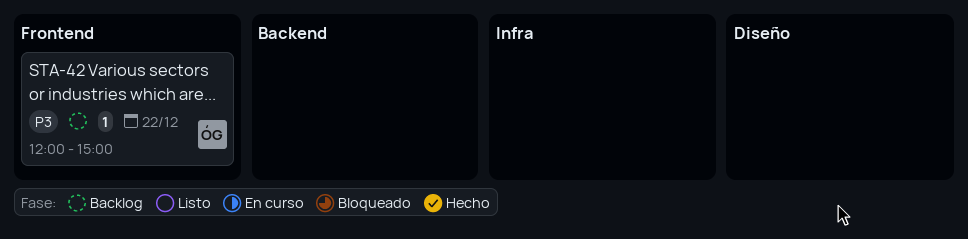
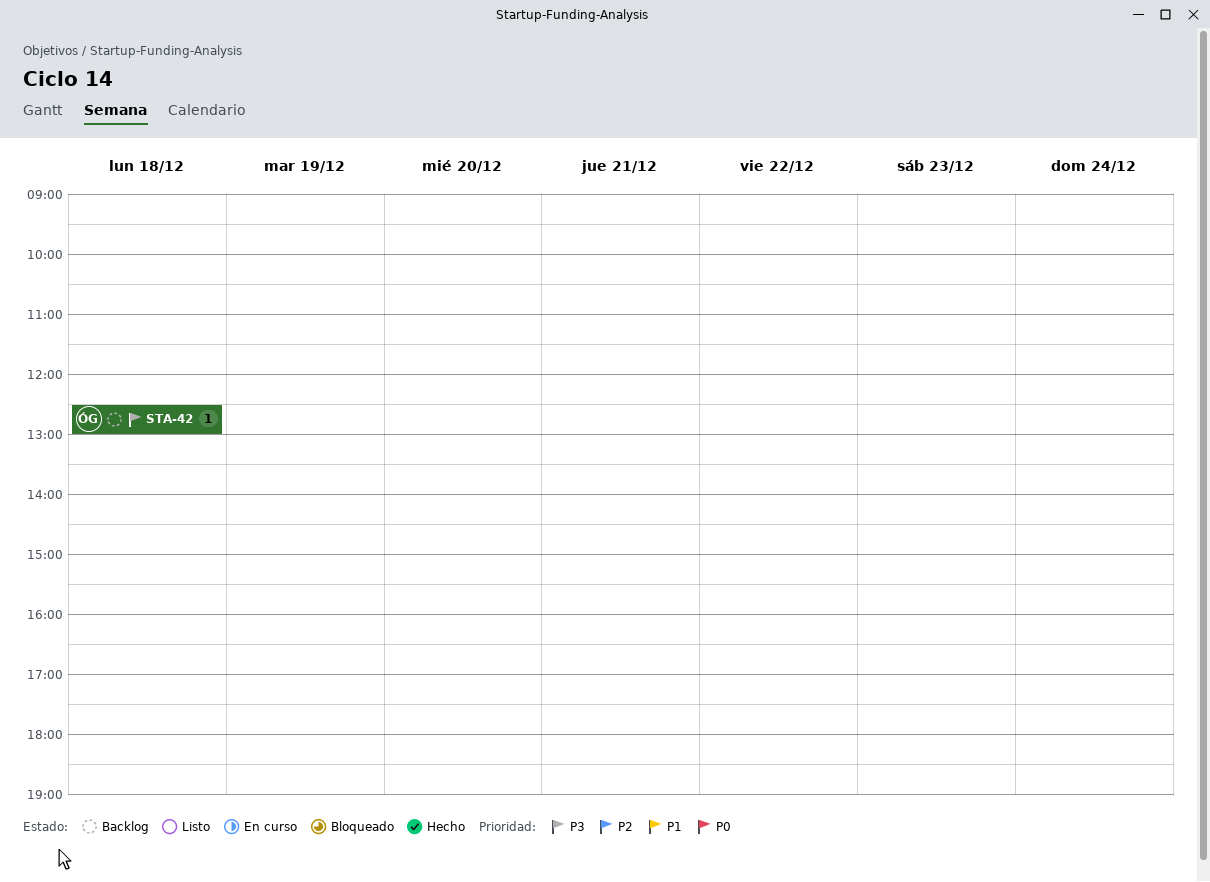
STA-42, day: Dec 22 -> Dec 18
STA-42, begins: 12:00 -> 12:30
STA-42, ends: 15:00 -> 13:00

